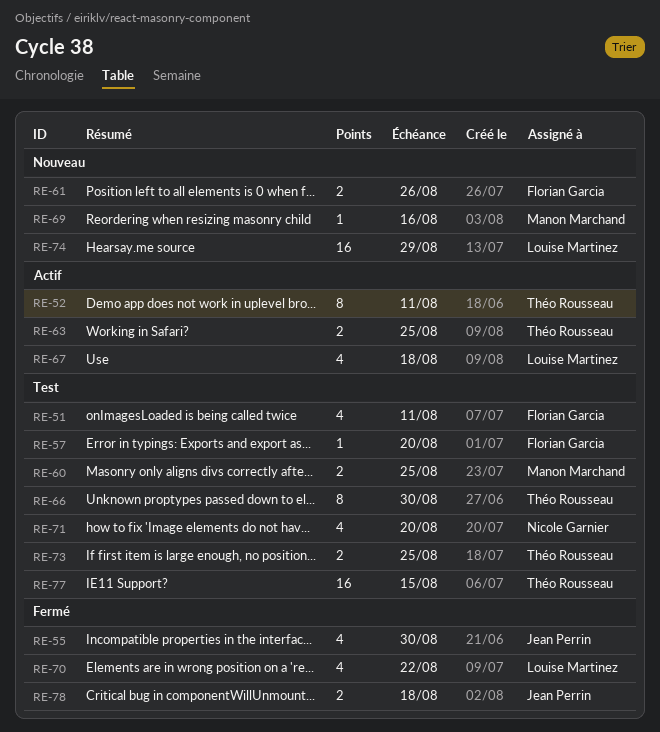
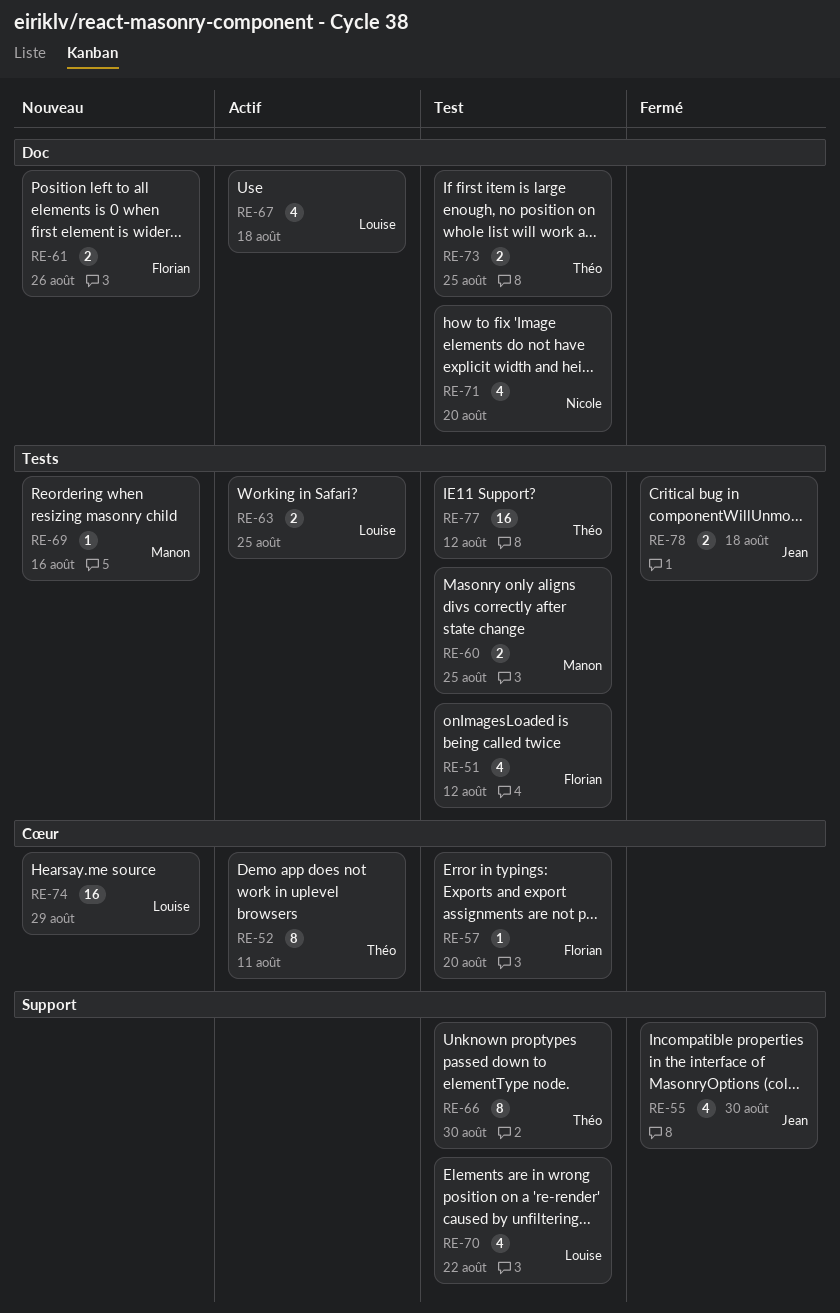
RE-51, due: Aug 11 -> Aug 12
RE-63, owner: Théo Rousseau -> Louise Martinez
RE-70, status: Fermé -> Test
RE-77, due: Aug 15 -> Aug 12

